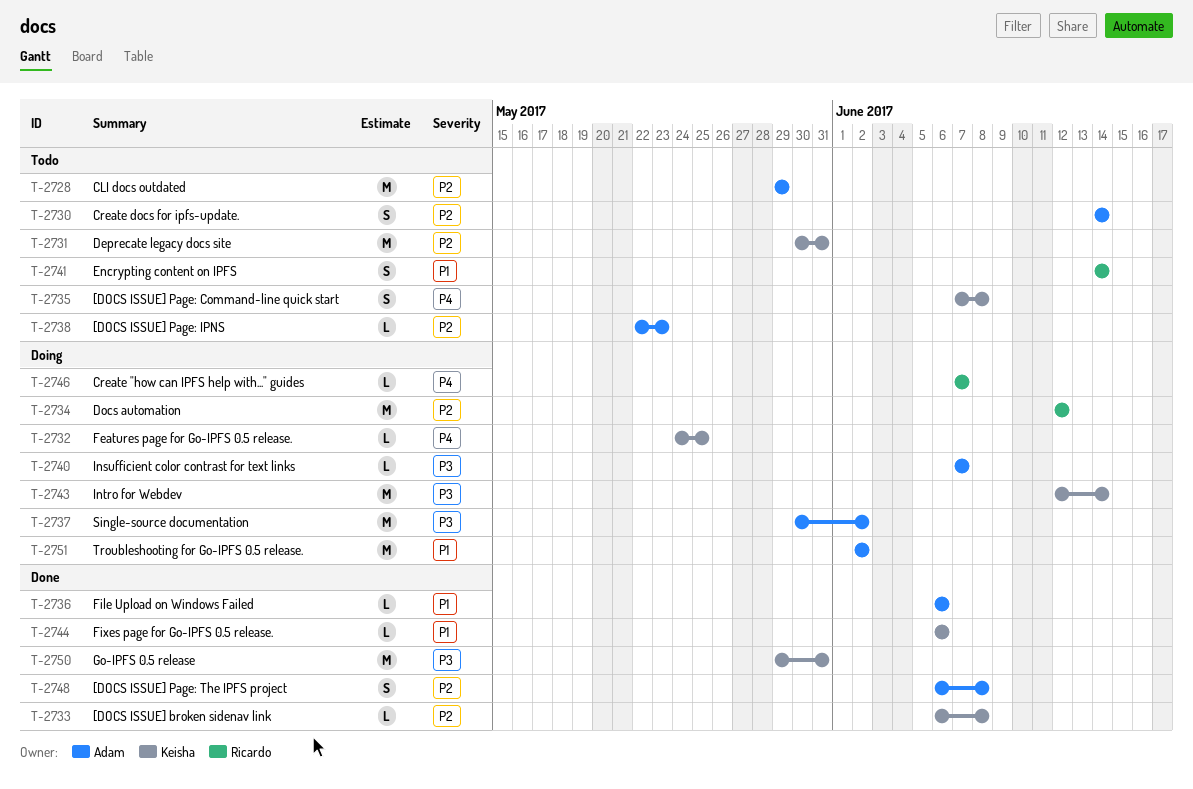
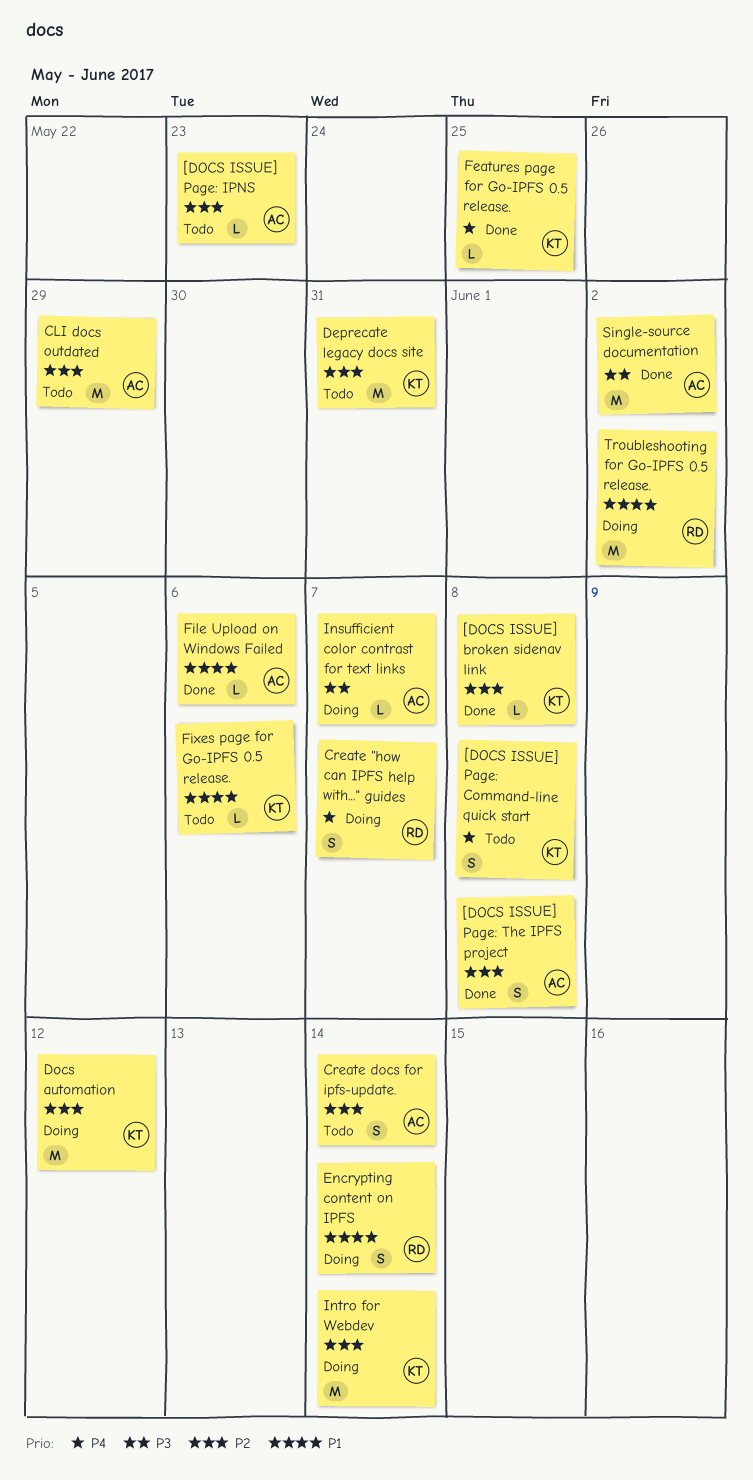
Create "how can IPFS help with..." guides, estimate: L -> S
Docs automation, owner: Ricardo -> Keisha
Encrypting content on IPFS, status: Todo -> Doing
Features page for Go-IPFS 0.5 release., status: Doing -> Done
Fixes page for Go-IPFS 0.5 release., status: Done -> Todo
Go-IPFS 0.5 release: present -> none
Intro for Webdev, priority: P3 -> P2
Single-source documentation, status: Doing -> Done
Troubleshooting for Go-IPFS 0.5 release., owner: Adam -> Ricardo

